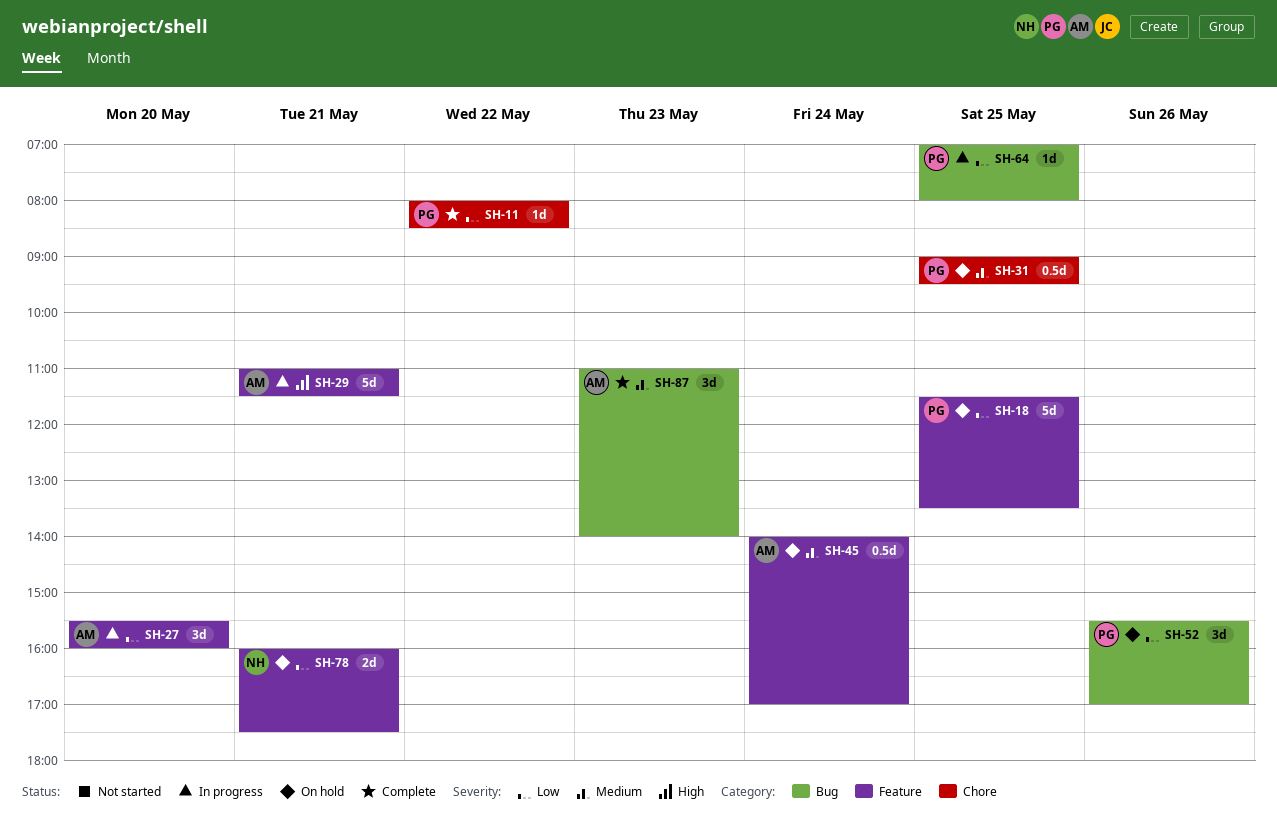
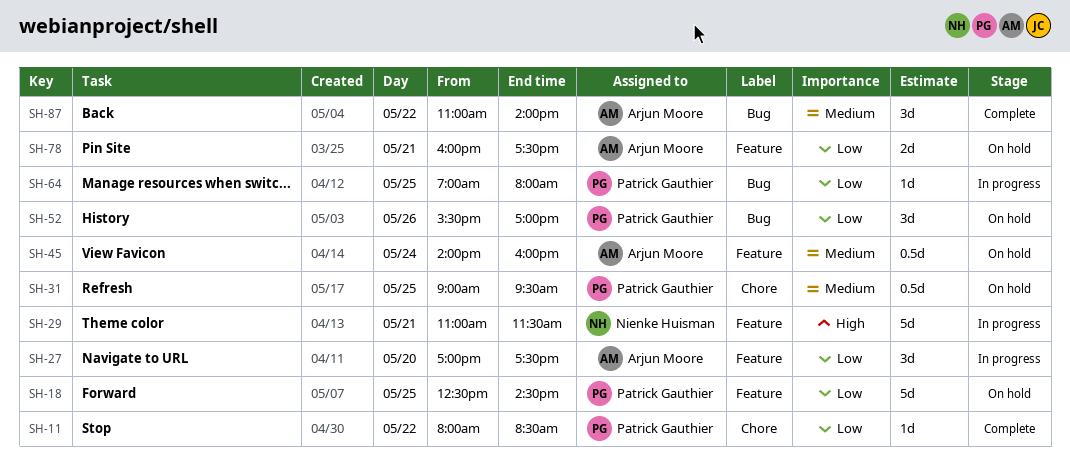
SH-18, begins: 11:30 -> 12:30
SH-18, ends: 13:30 -> 14:30
SH-27, begins: 15:30 -> 17:00
SH-27, ends: 16:00 -> 17:30
SH-29, owner: Arjun Moore -> Nienke Huisman
SH-45, ends: 17:00 -> 16:00
SH-78, owner: Nienke Huisman -> Arjun Moore
SH-87, day: May 23 -> May 22

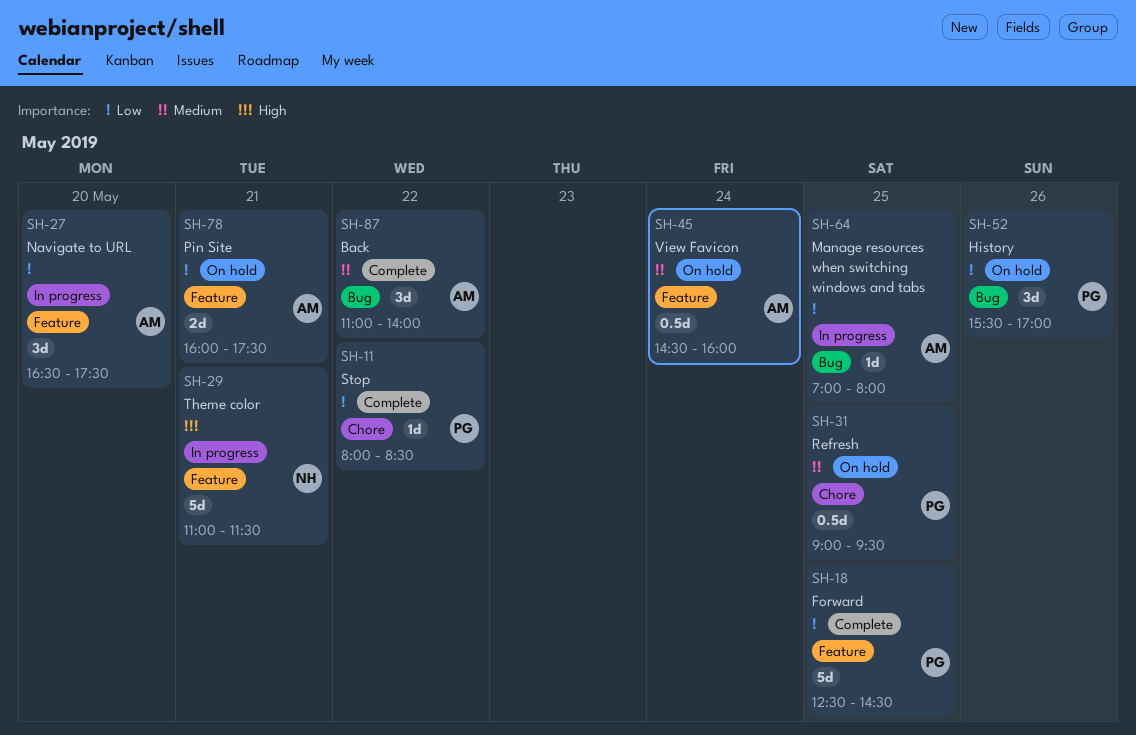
SH-18, status: On hold -> Complete
SH-27, begins: 17:00 -> 16:30
SH-45, begins: 14:00 -> 14:30
SH-64, owner: Patrick Gauthier -> Arjun Moore

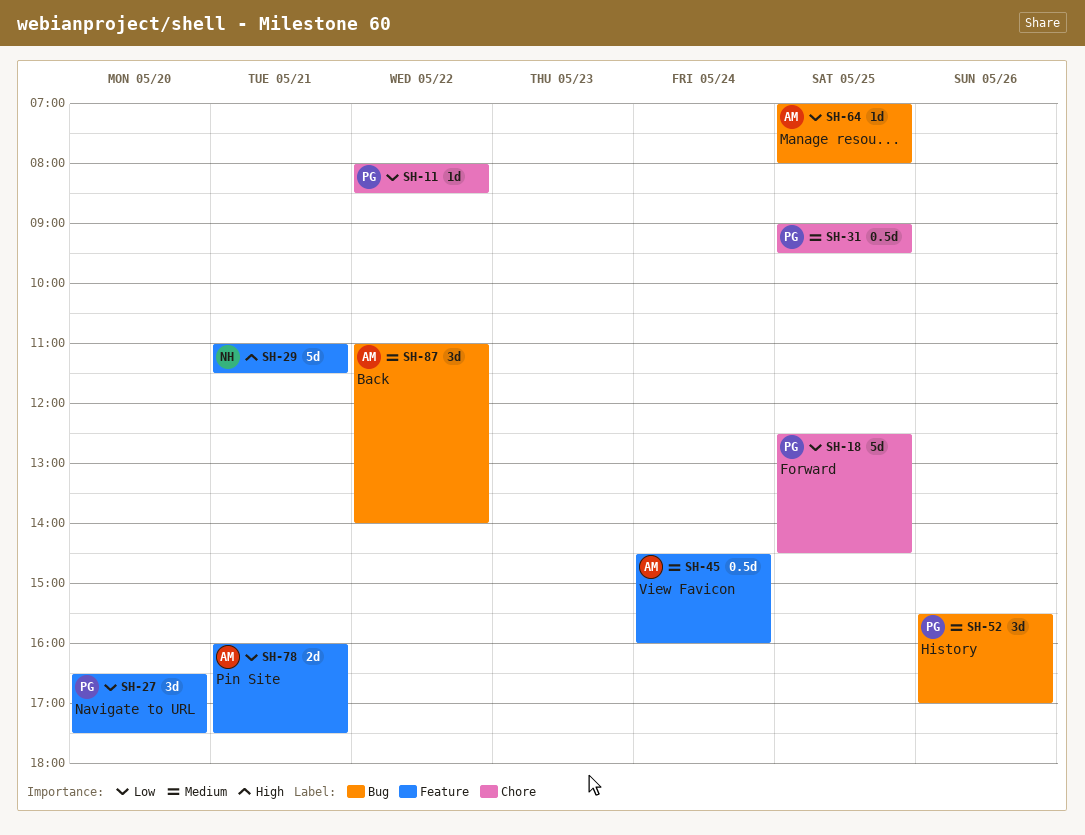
SH-18, label: Feature -> Chore
SH-27, owner: AM -> PG
SH-52, priority: Low -> Medium

